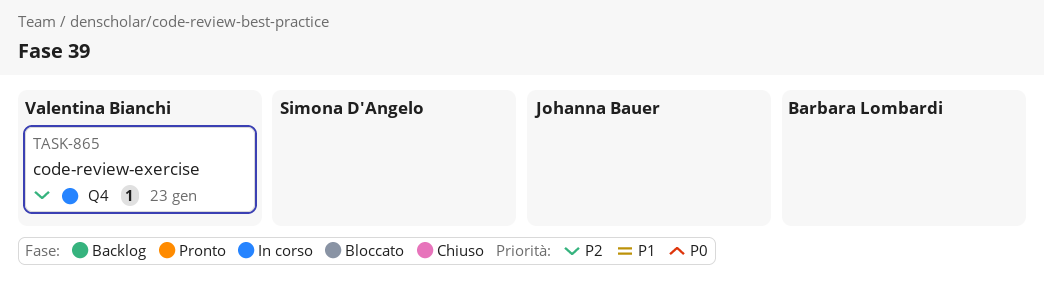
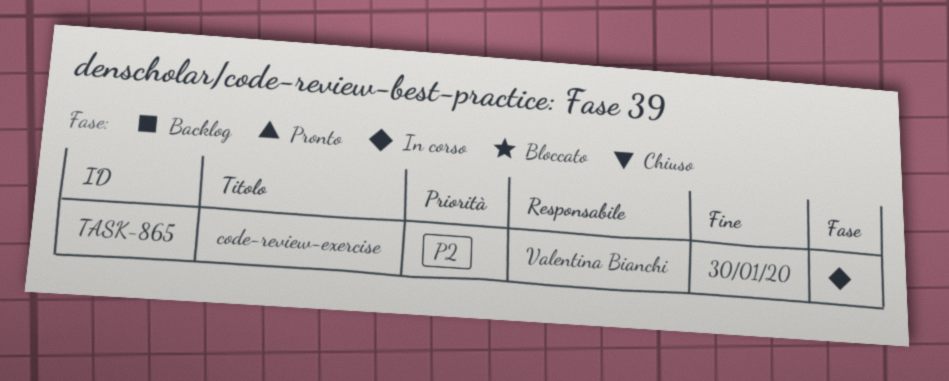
TASK-865, due: Jan 23 -> Jan 30

